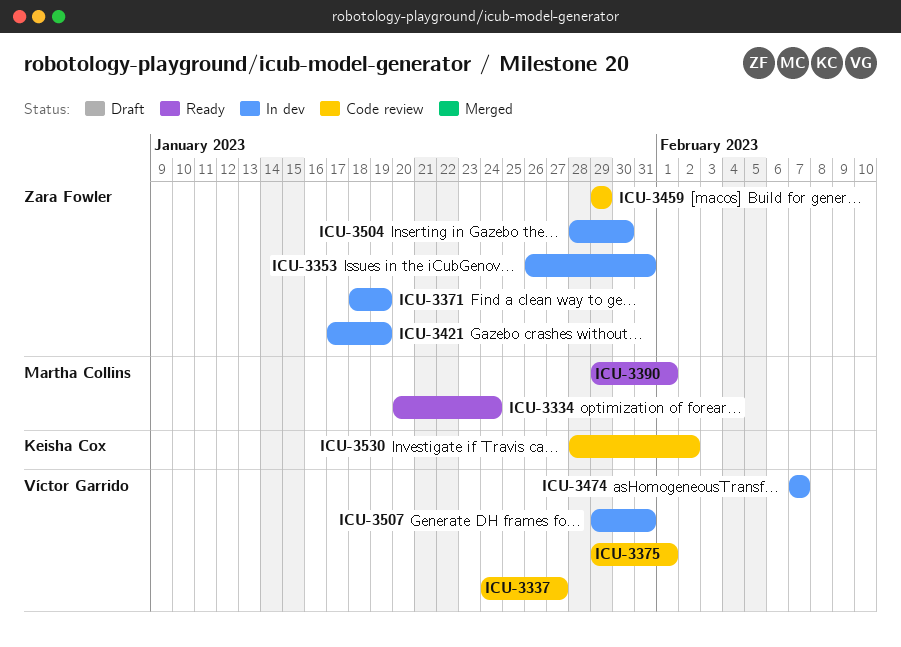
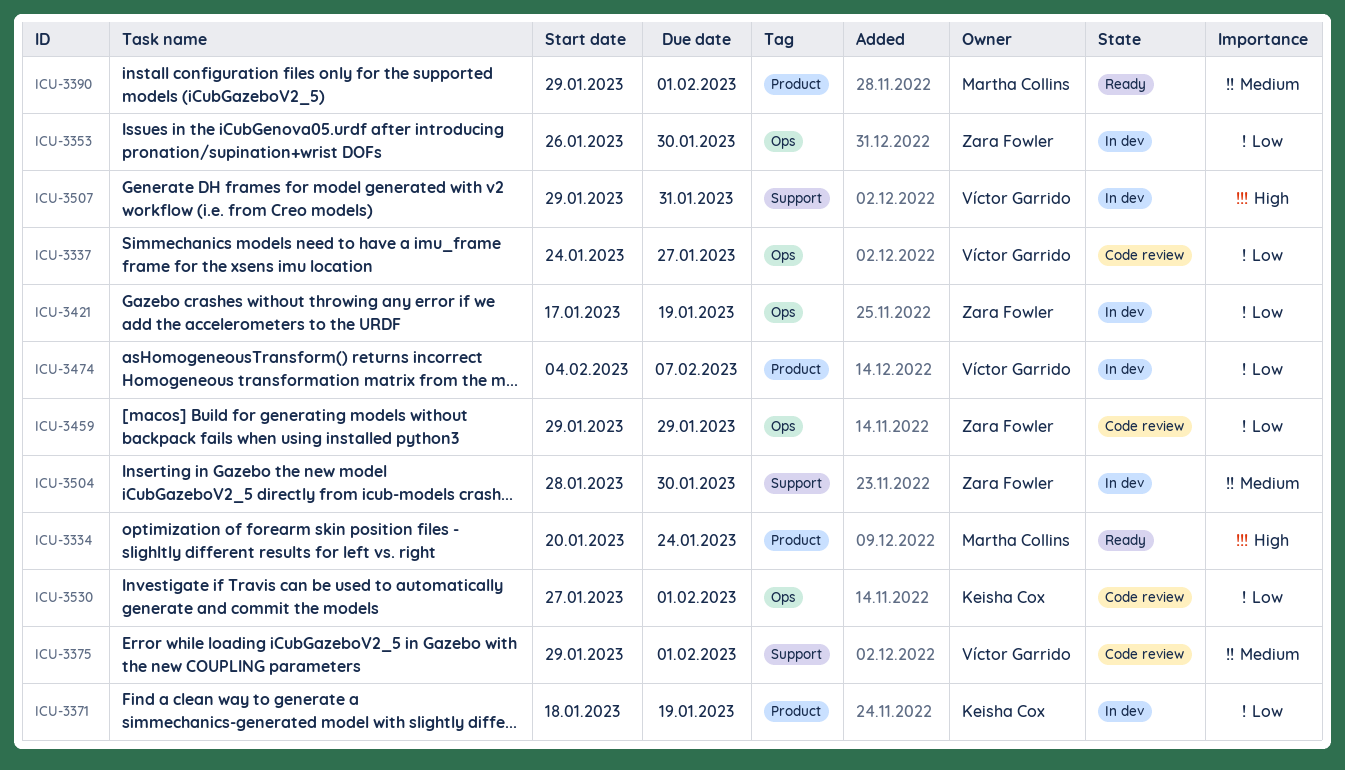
ICU-3353, due: Jan 31 -> Jan 30
ICU-3371, owner: Zara Fowler -> Keisha Cox
ICU-3474, start: Feb 7 -> Feb 4
ICU-3530, start: Jan 28 -> Jan 27
ICU-3530, due: Feb 2 -> Feb 1

